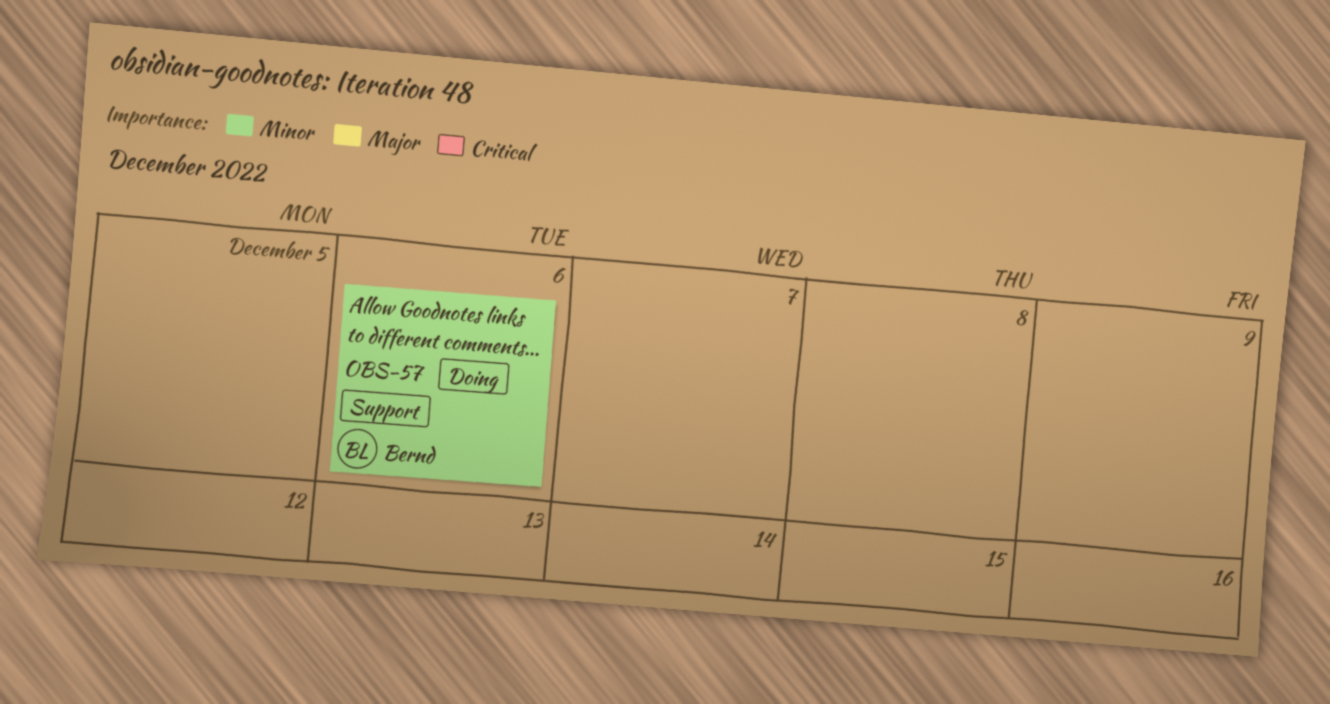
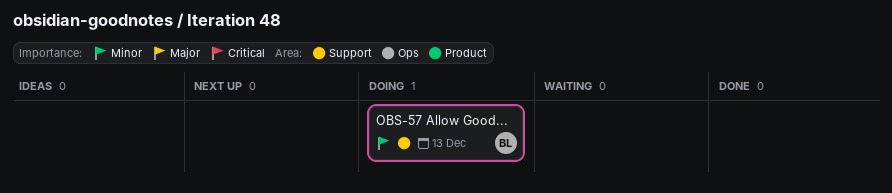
OBS-57, due: Dec 6 -> Dec 13

